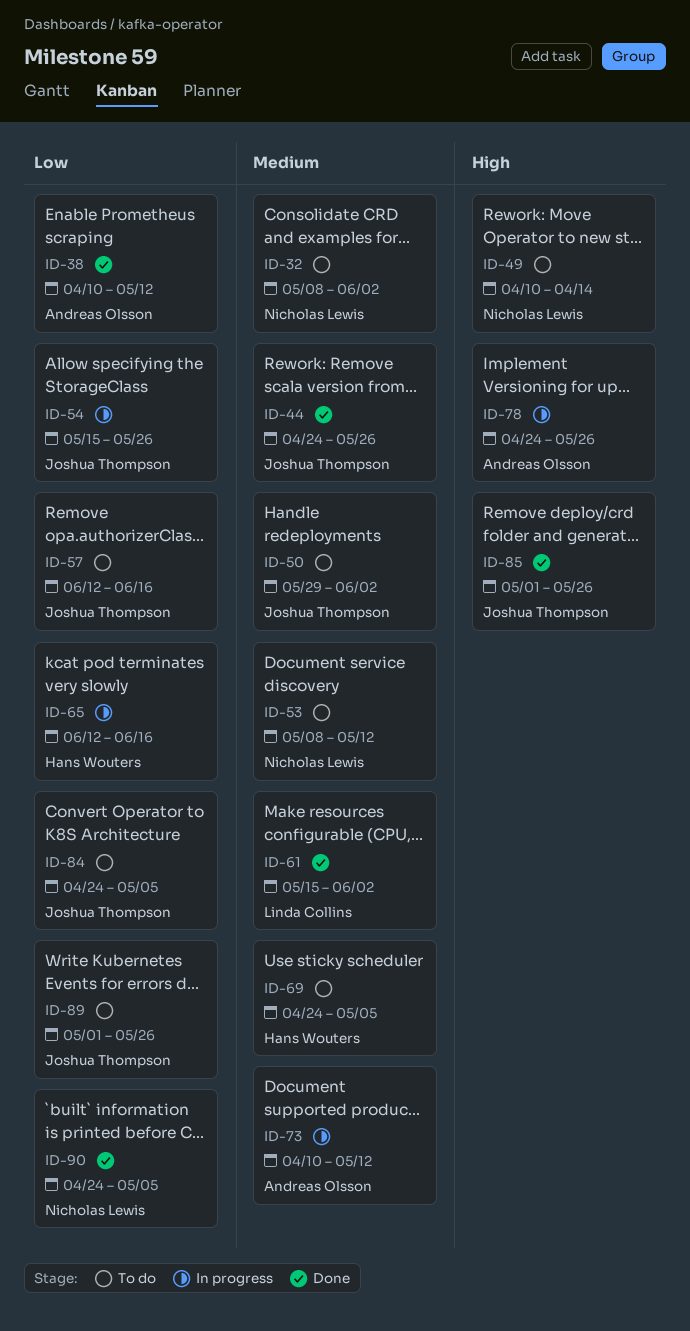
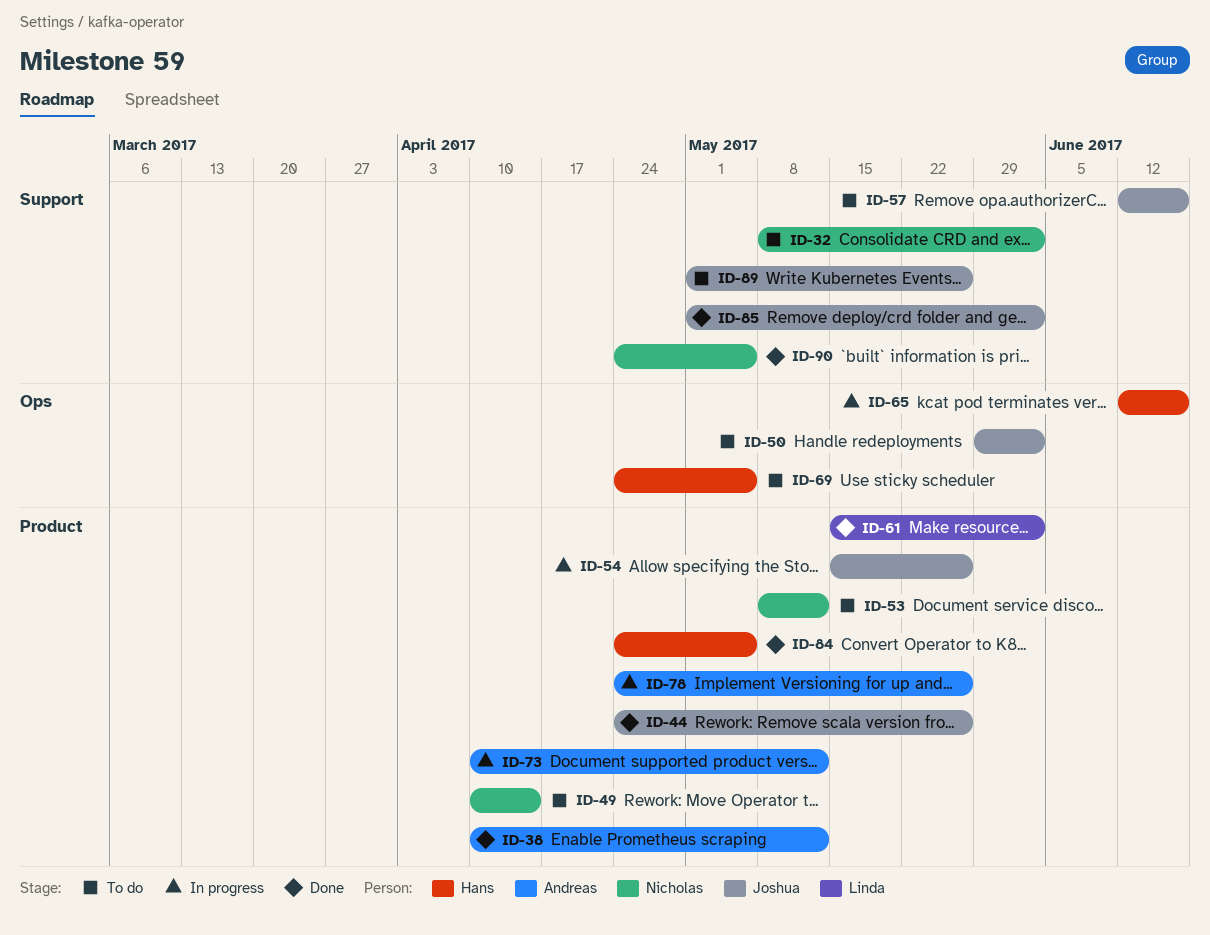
ID-84, status: To do -> Done
ID-84, owner: Joshua Thompson -> Hans Wouters
ID-85, due: May 26 -> Jun 2

